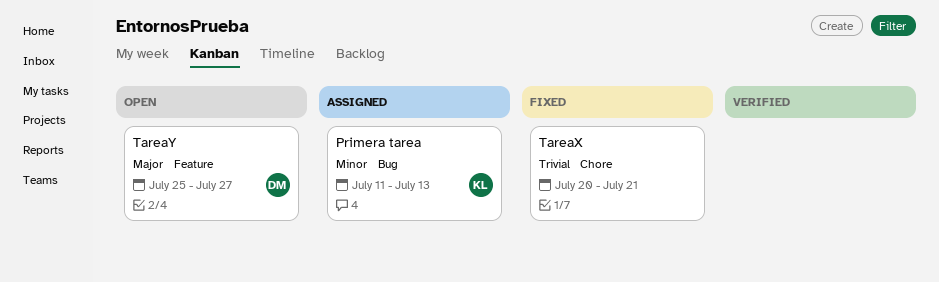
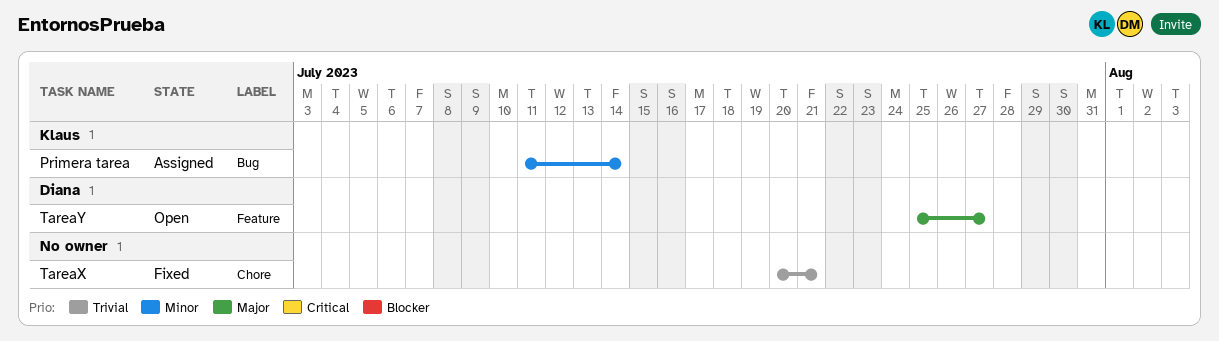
Primera tarea, due: Jul 13 -> Jul 14

